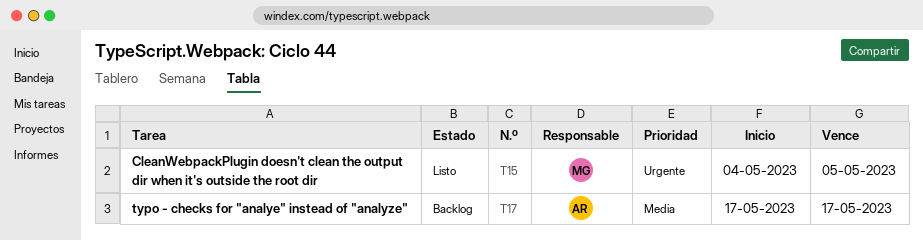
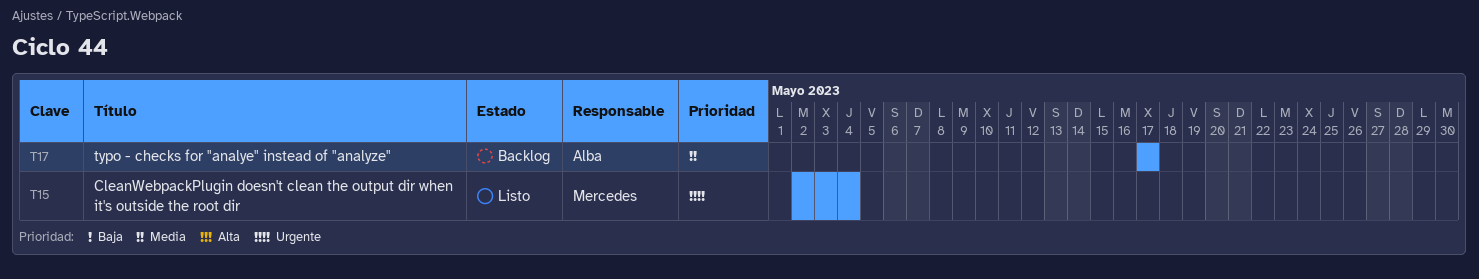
T15, start: May 4 -> May 2
T15, due: May 5 -> May 4

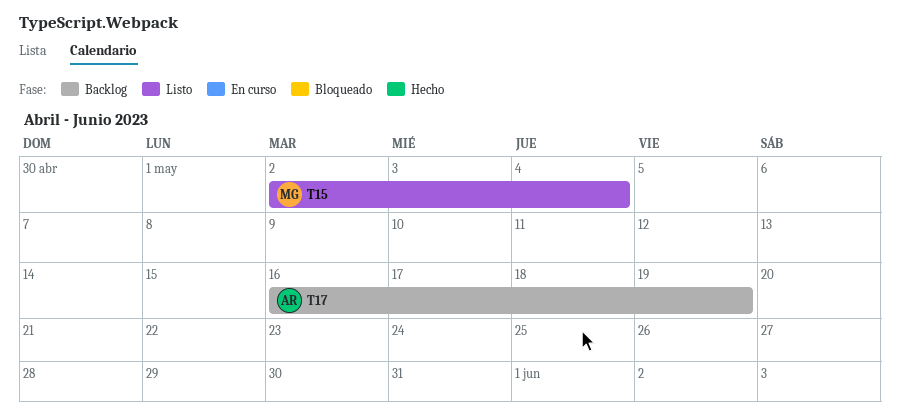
T17, start: May 17 -> May 16
T17, due: May 17 -> May 19

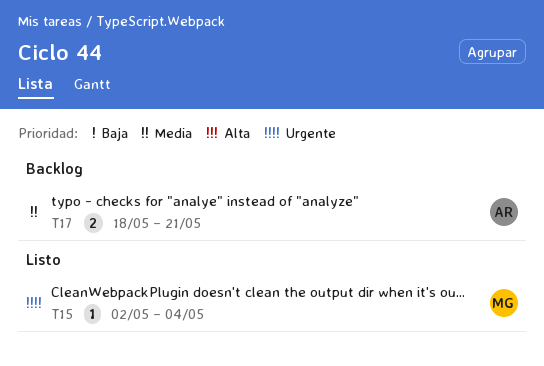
T17, start: May 16 -> May 18
T17, due: May 19 -> May 21

